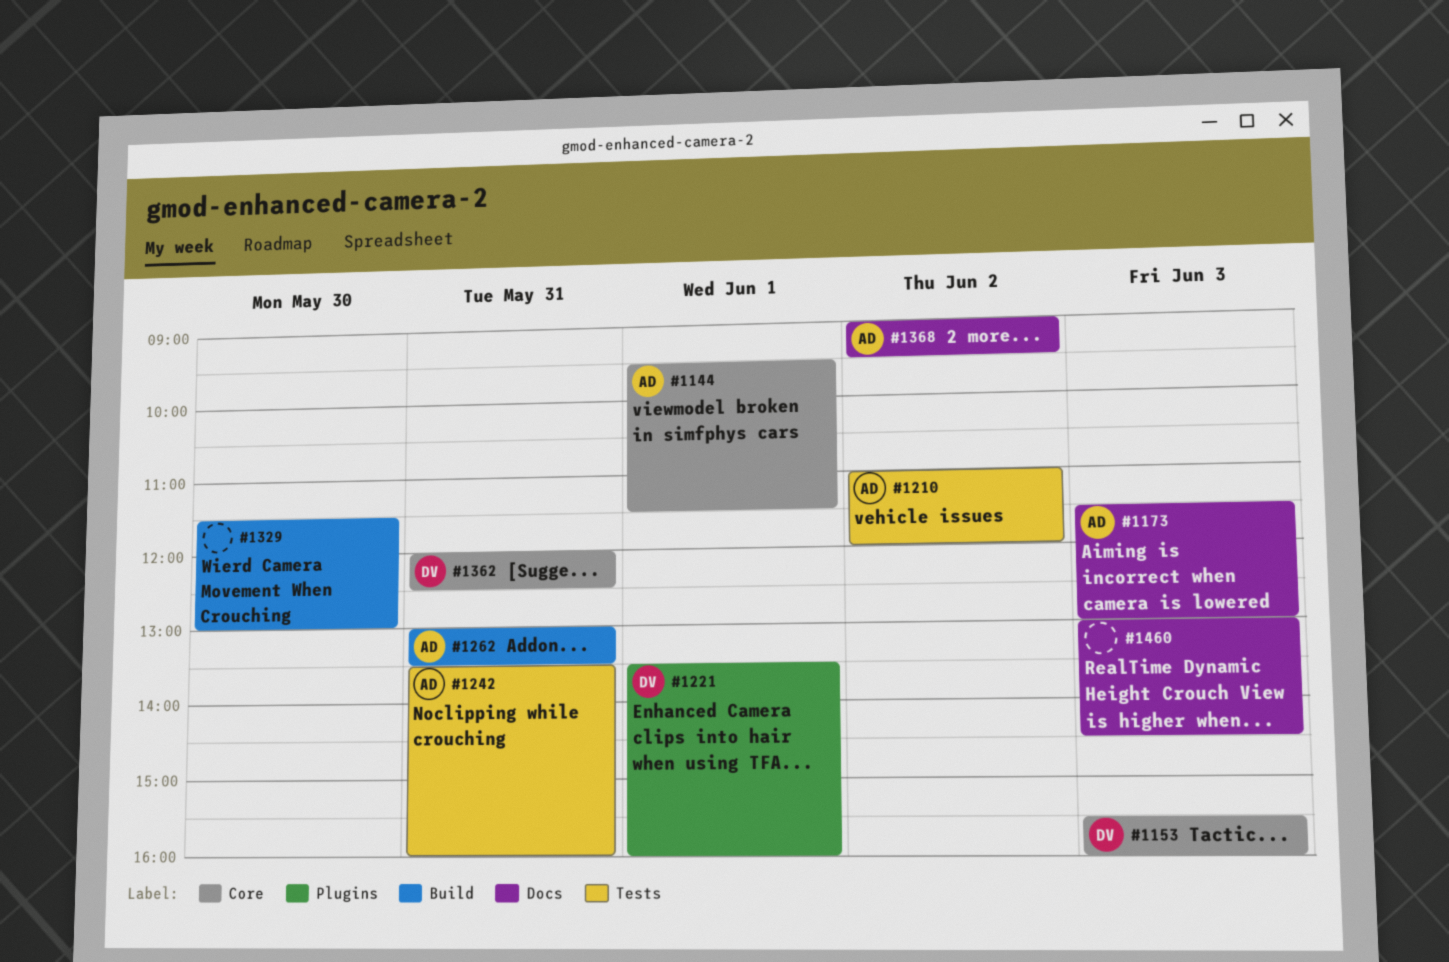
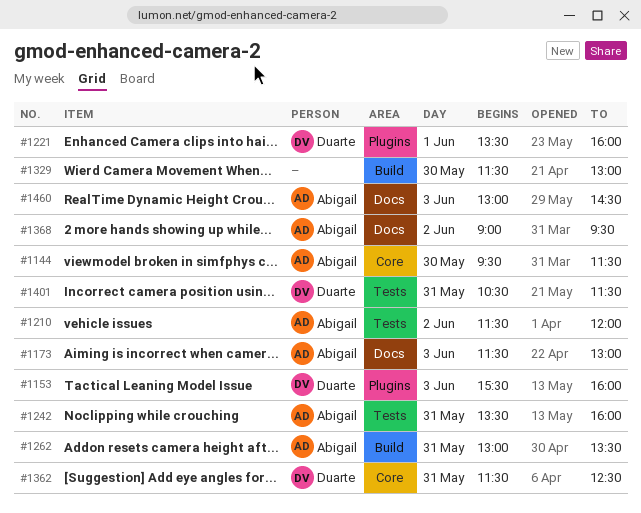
#1144, day: Jun 1 -> May 30
#1153, label: Core -> Plugins
#1210, begins: 11:00 -> 11:30
#1362, begins: 12:00 -> 11:30
#1401: none -> present
#1460, owner: none -> Abigail

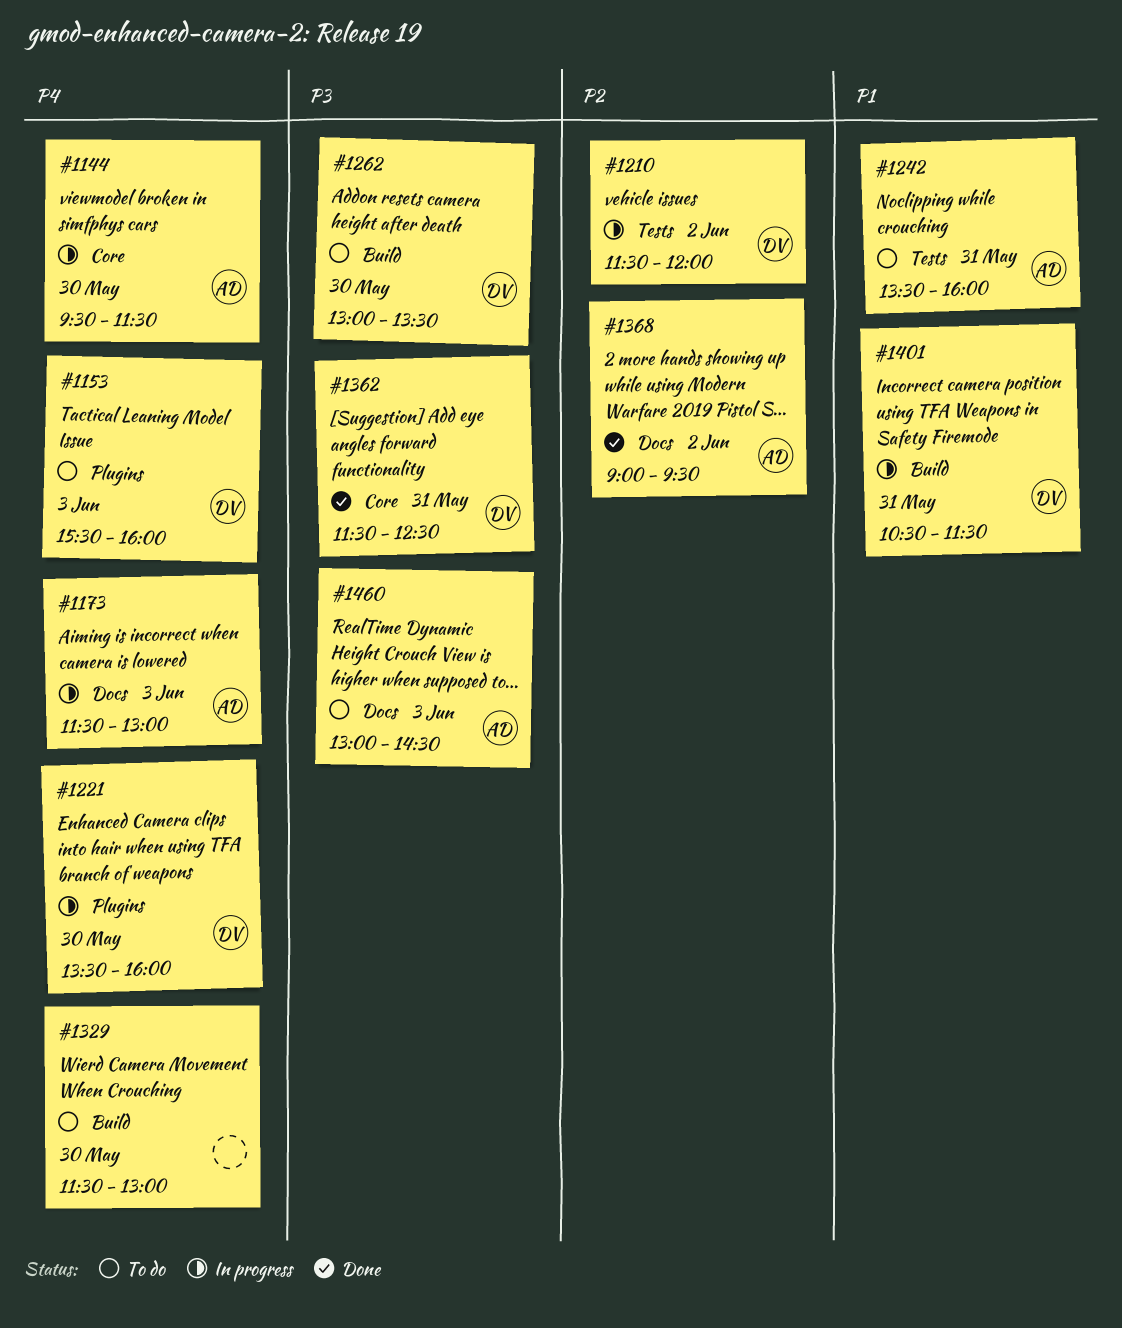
#1210, owner: Abigail -> Duarte
#1221, day: Jun 1 -> May 30
#1262, owner: Abigail -> Duarte
#1262, day: May 31 -> May 30
#1401, label: Tests -> Build

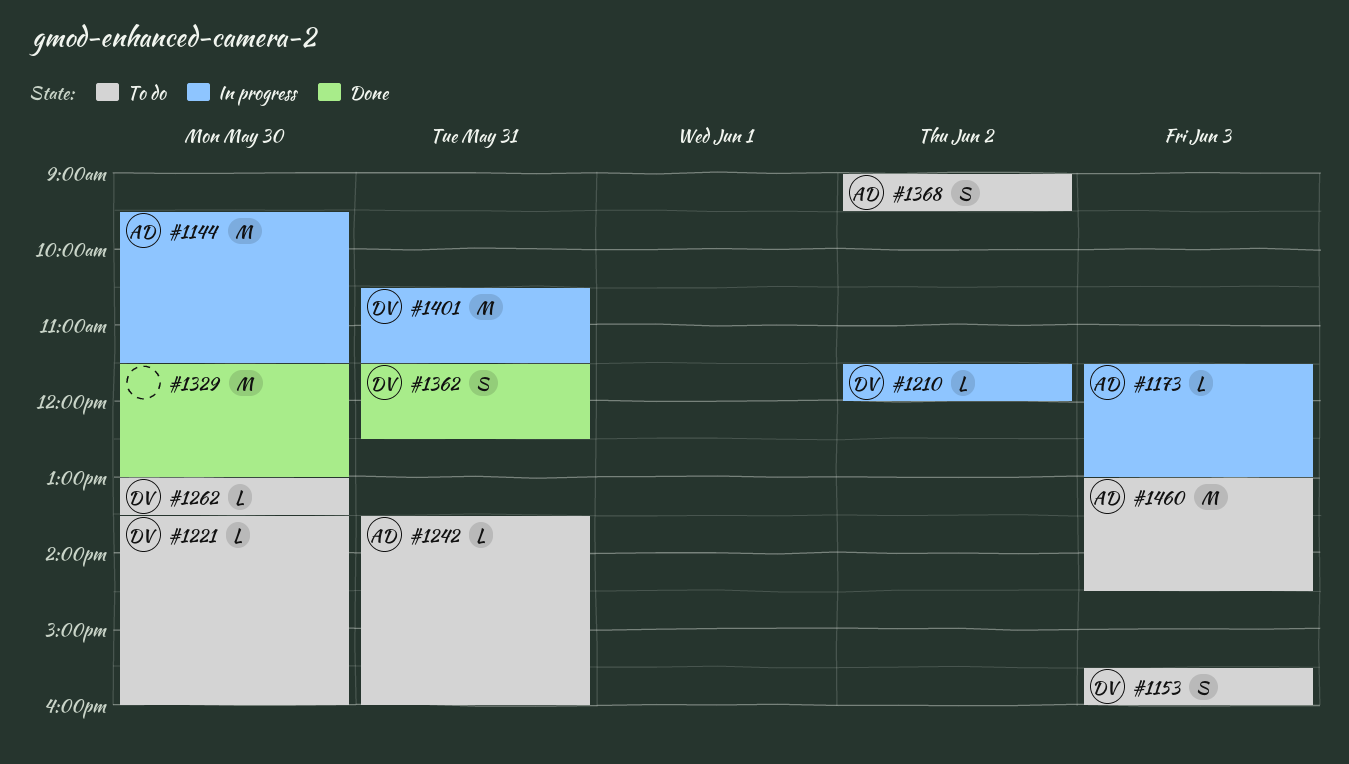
#1221, status: In progress -> To do
#1329, status: To do -> Done
#1368, status: Done -> To do

